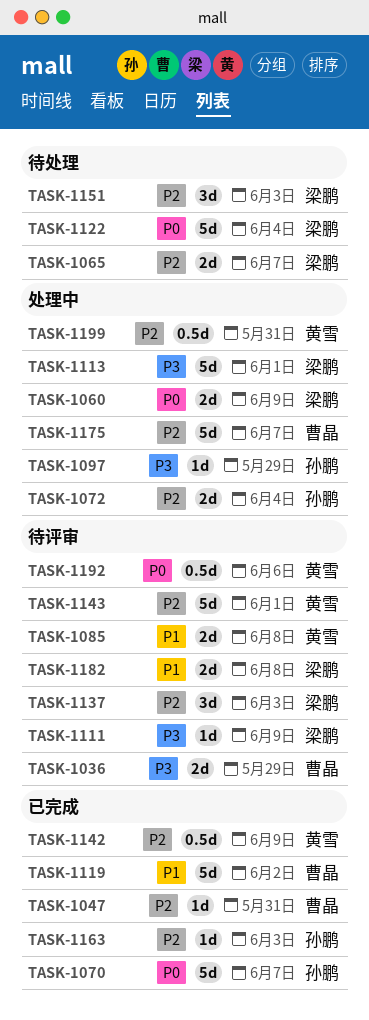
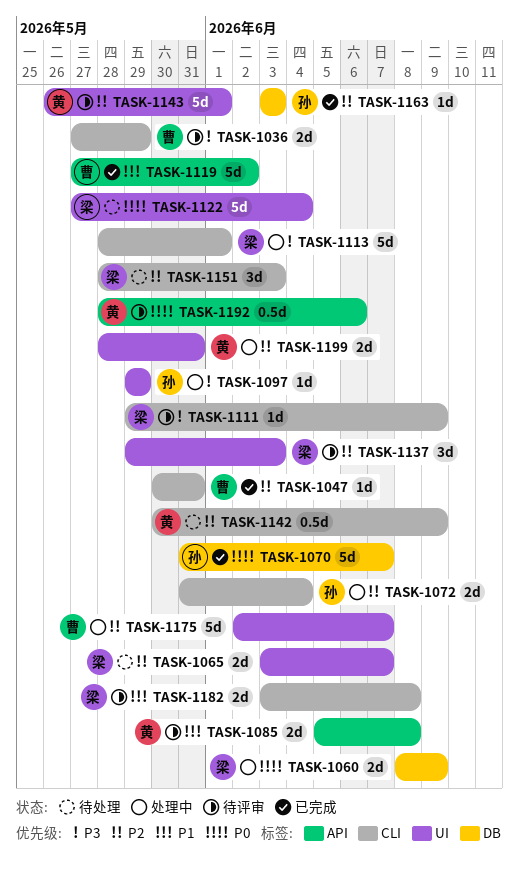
TASK-1142, status: 已完成 -> 待处理
TASK-1199, estimate: 0.5d -> 2d

